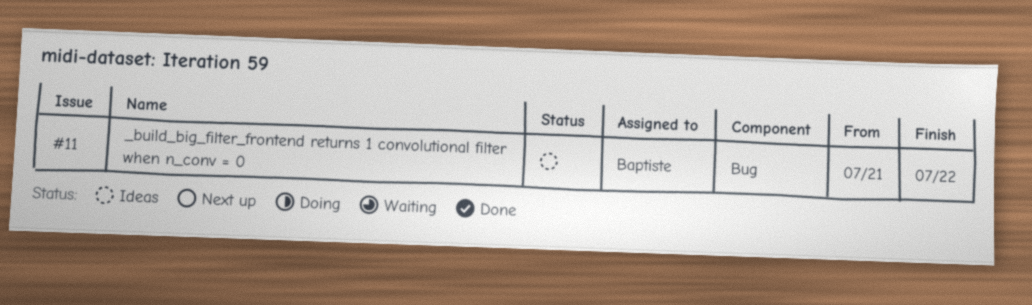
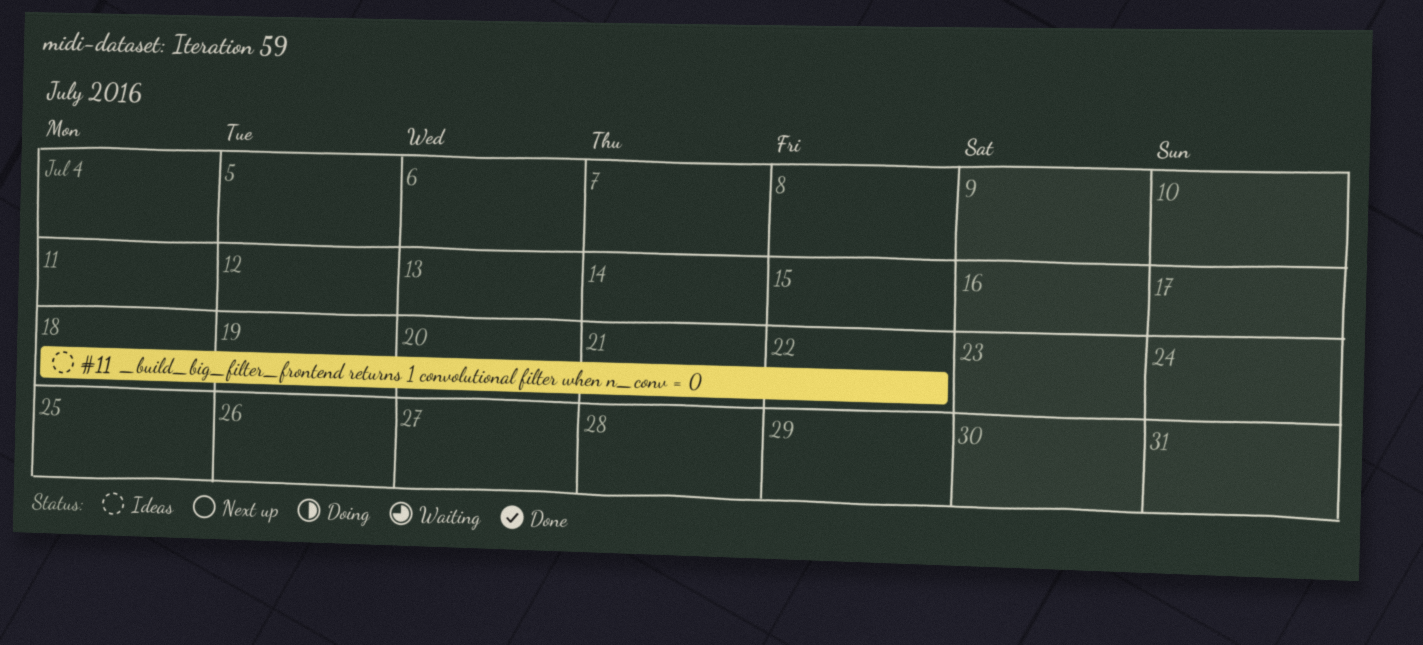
#11, start: Jul 21 -> Jul 18

